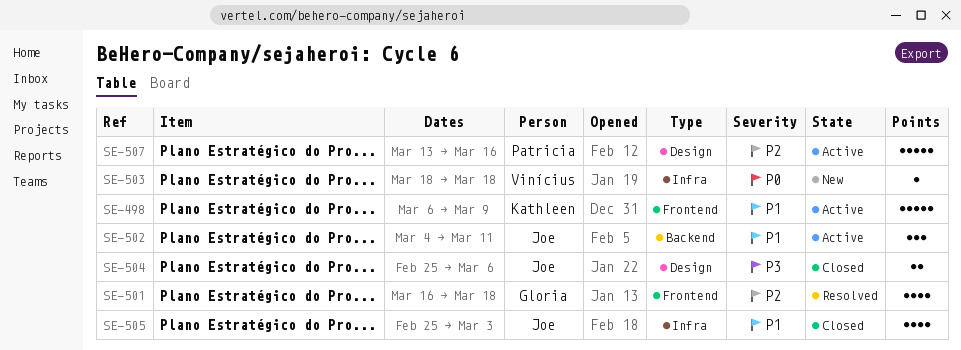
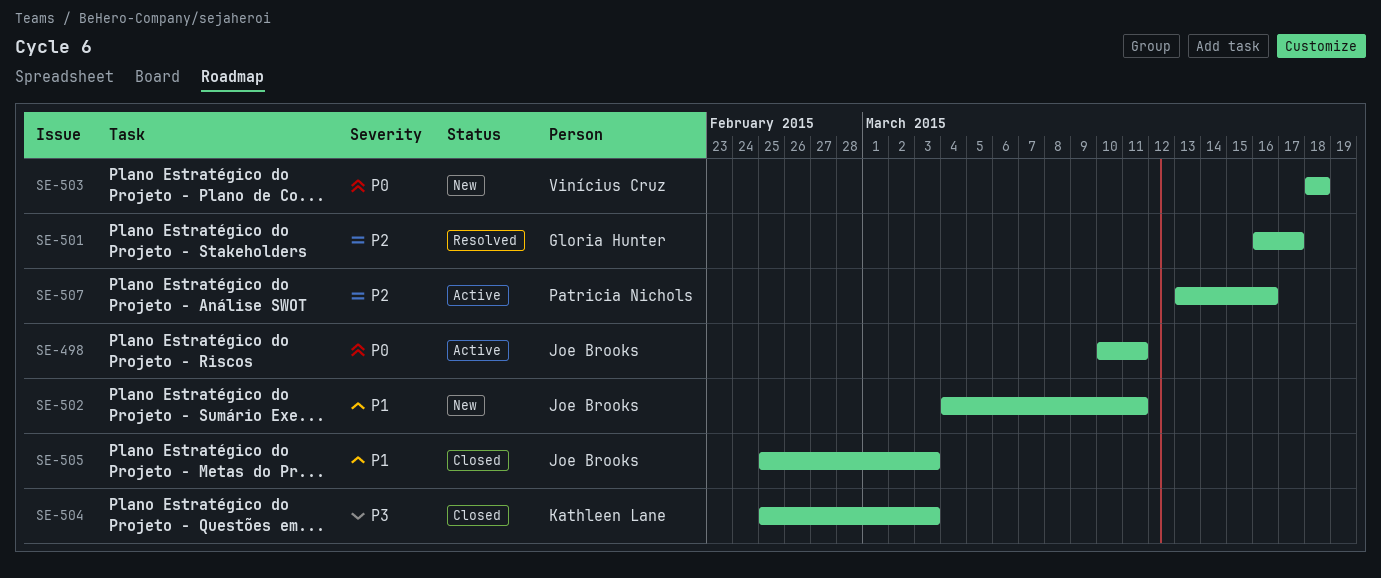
SE-498, owner: Kathleen Lane -> Joe Brooks
SE-498, priority: P1 -> P0
SE-498, start: Mar 6 -> Mar 10
SE-498, due: Mar 9 -> Mar 11
SE-501, due: Mar 18 -> Mar 17
SE-502, status: Active -> New
SE-504, owner: Joe Brooks -> Kathleen Lane
SE-504, due: Mar 6 -> Mar 3

